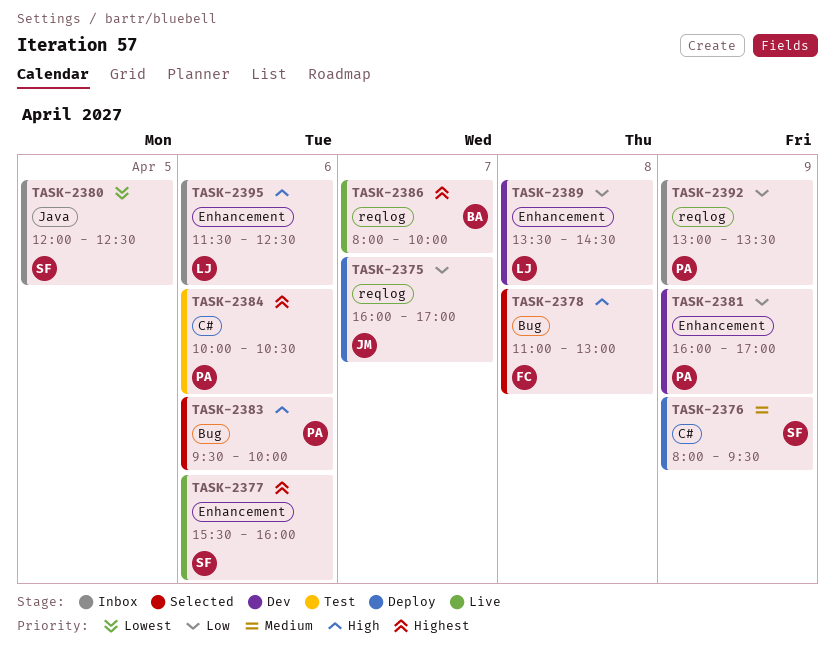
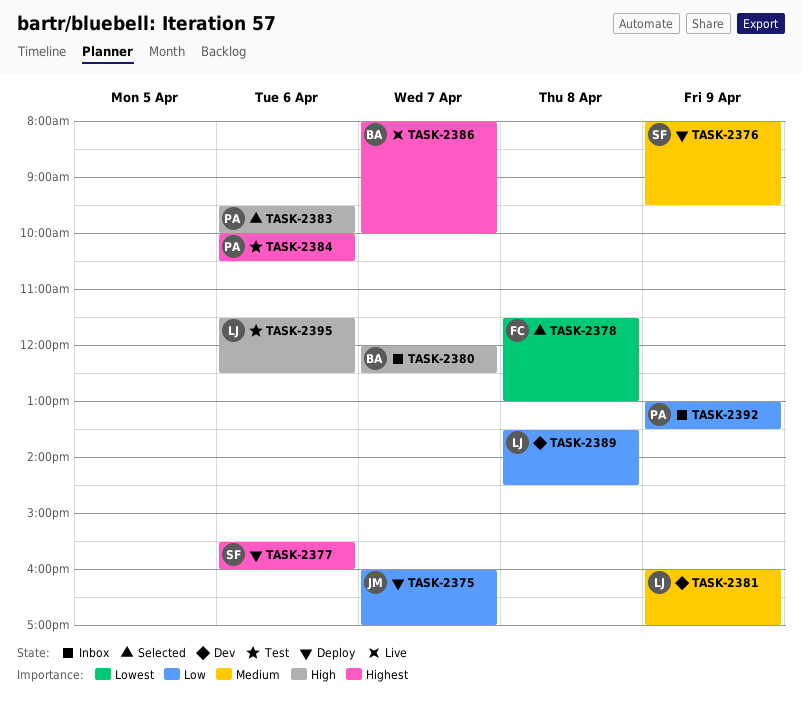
TASK-2377, status: Live -> Deploy
TASK-2378, priority: High -> Lowest
TASK-2378, begins: 11:00 -> 11:30
TASK-2380, owner: SF -> BA
TASK-2380, priority: Lowest -> High
TASK-2380, day: Apr 5 -> Apr 7
TASK-2381, owner: PA -> LJ
TASK-2381, priority: Low -> Medium
TASK-2395, status: Inbox -> Test

